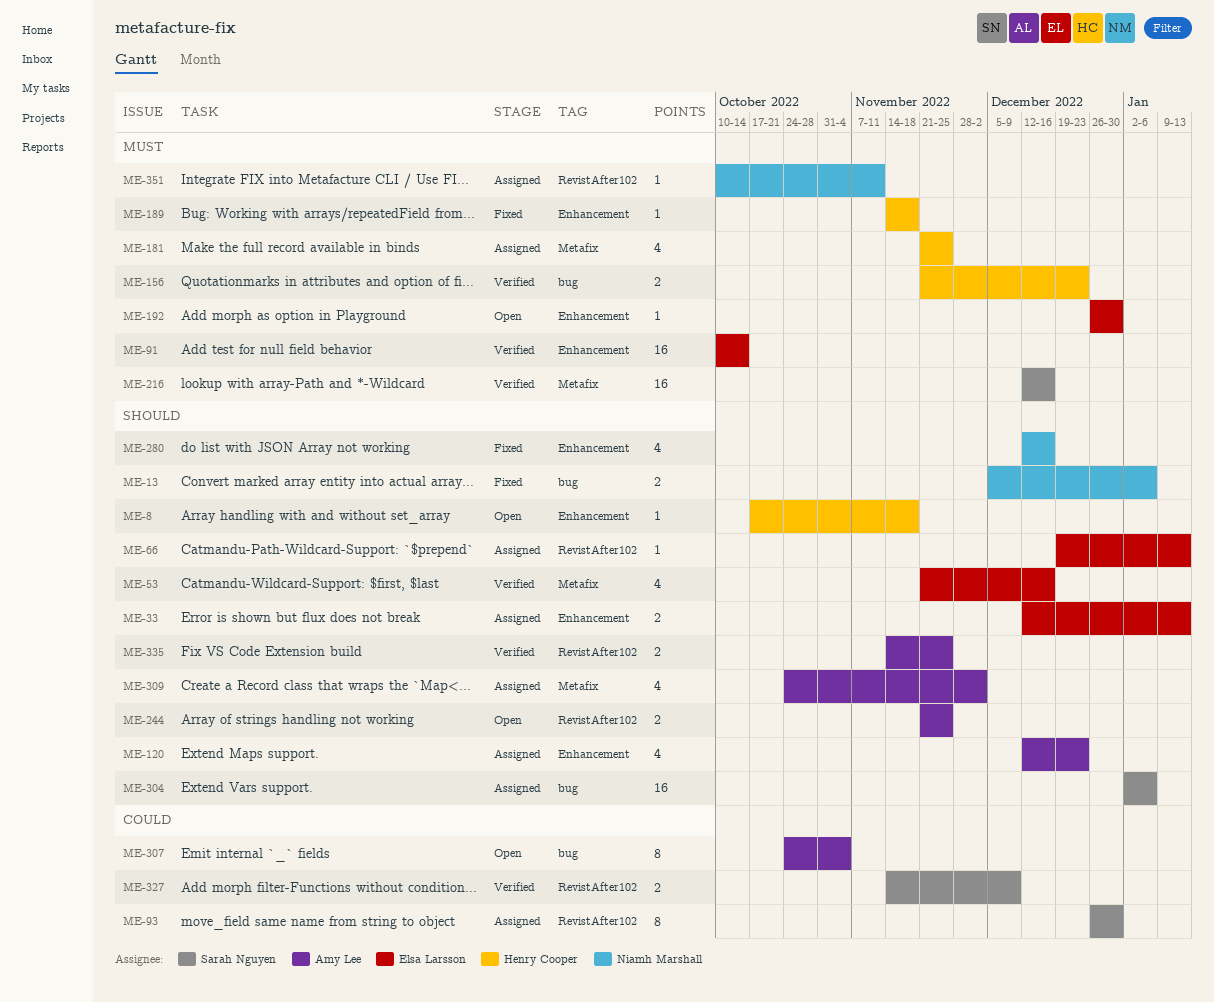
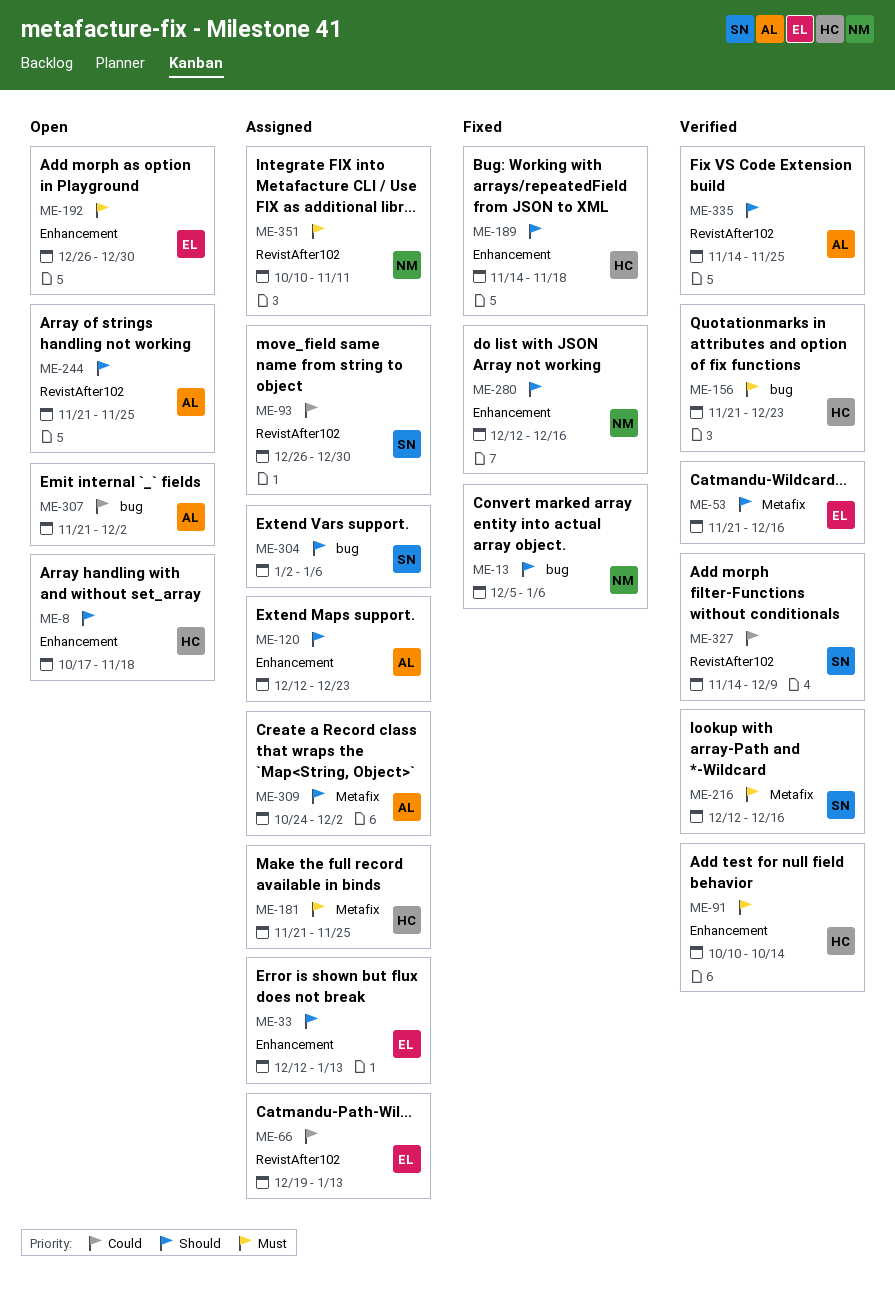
ME-66, priority: Should -> Could
ME-91, owner: Elsa Larsson -> Henry Cooper
ME-189, priority: Must -> Should
ME-307, start: Oct 24 -> Nov 21
ME-307, due: Nov 4 -> Dec 2

